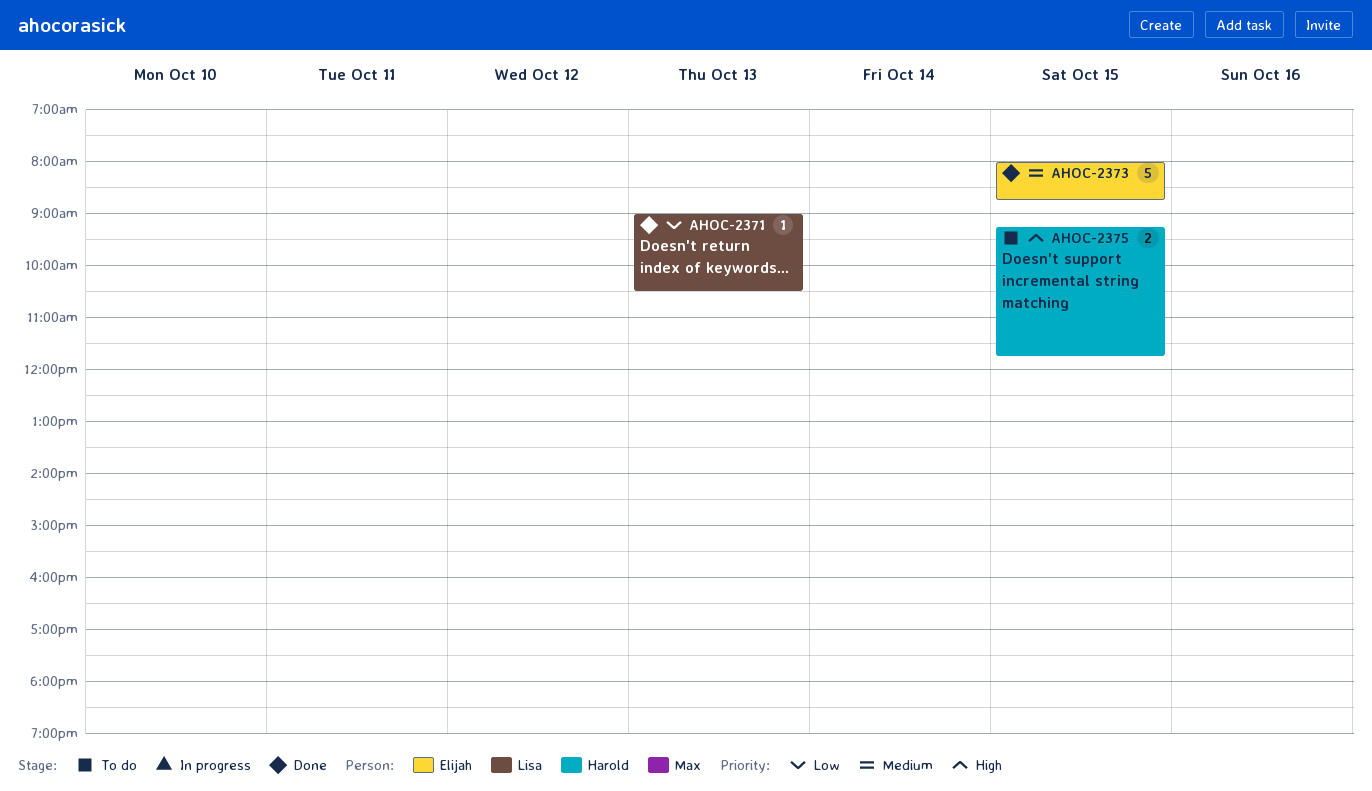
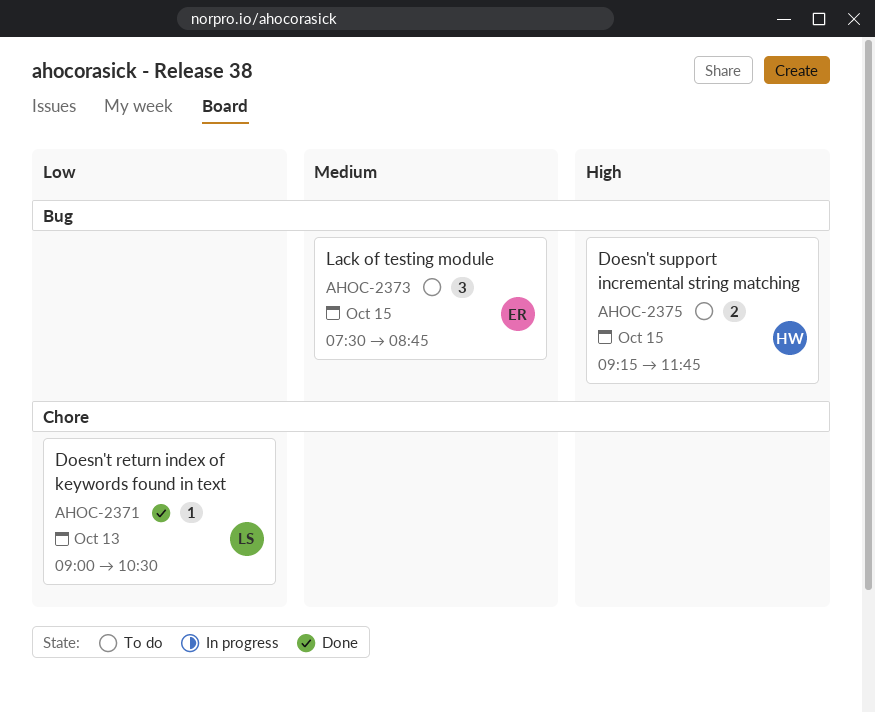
AHOC-2373, status: Done -> To do
AHOC-2373, estimate: 5 -> 3
AHOC-2373, begins: 08:00 -> 07:30

